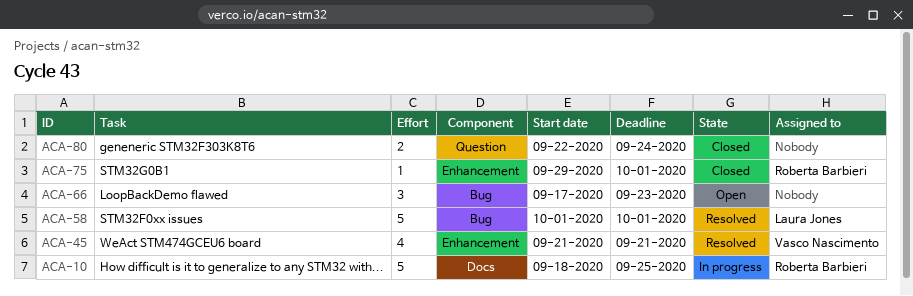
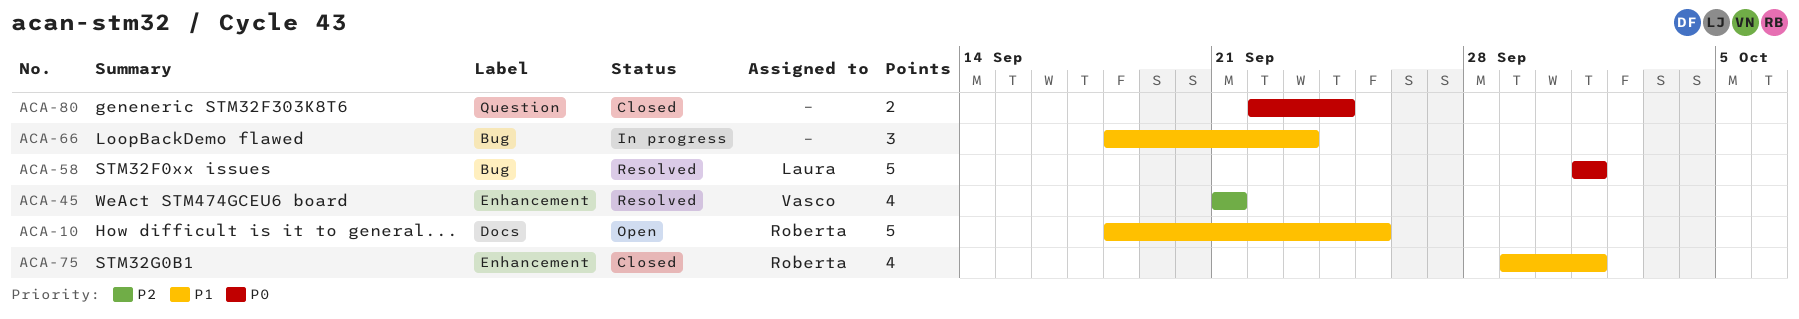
ACA-10, status: In progress -> Open
ACA-66, status: Open -> In progress
ACA-66, start: Sep 17 -> Sep 18
ACA-75, estimate: 1 -> 4

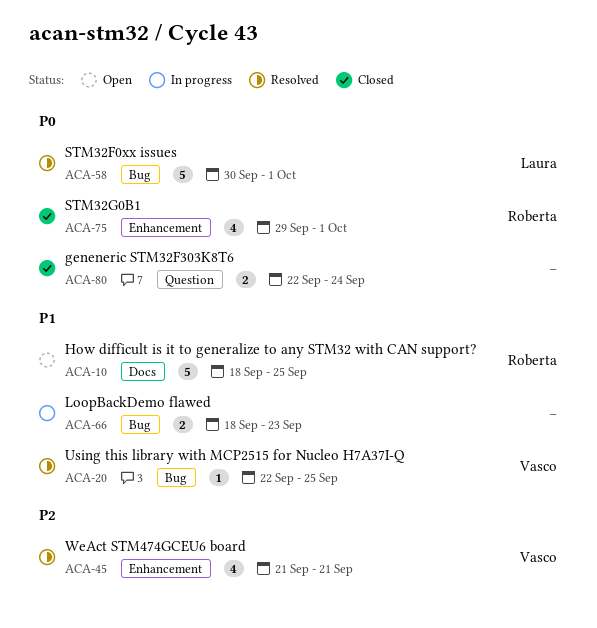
ACA-20: none -> present
ACA-58, start: Oct 1 -> Sep 30
ACA-66, estimate: 3 -> 2
ACA-75, priority: P1 -> P0

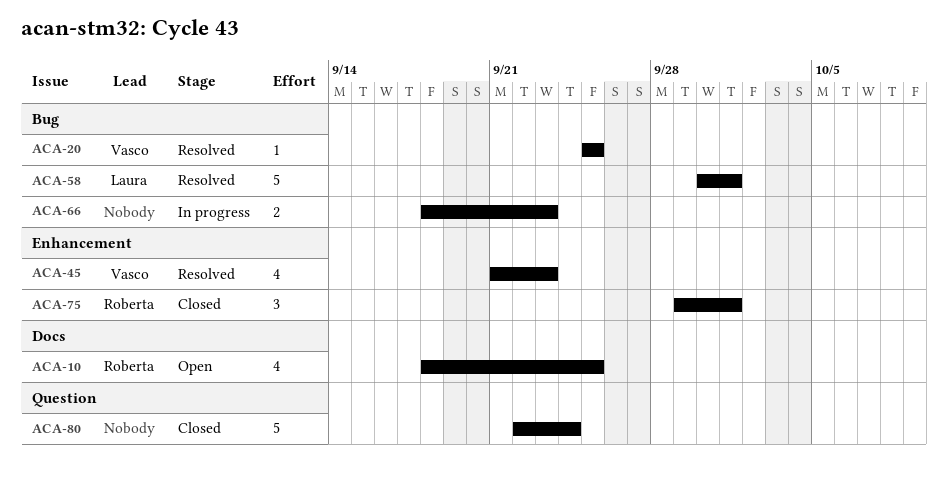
ACA-10, estimate: 5 -> 4
ACA-20, start: Sep 22 -> Sep 25
ACA-45, due: Sep 21 -> Sep 23
ACA-75, estimate: 4 -> 3
ACA-80, estimate: 2 -> 5

